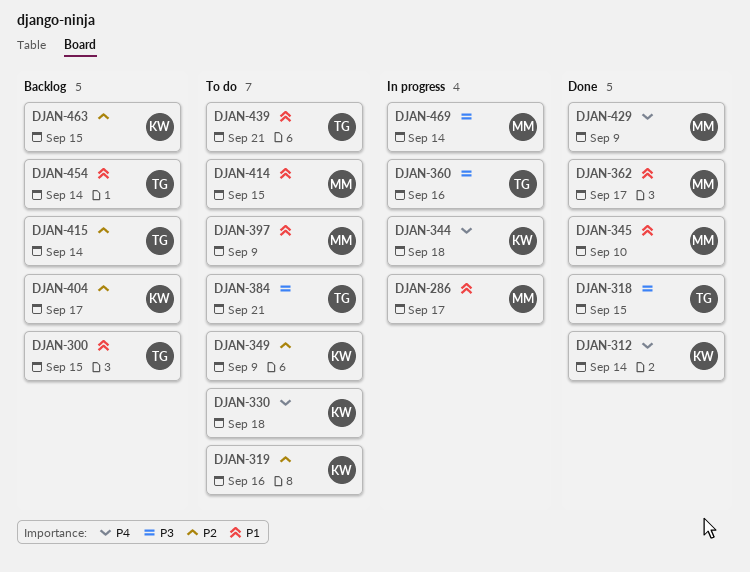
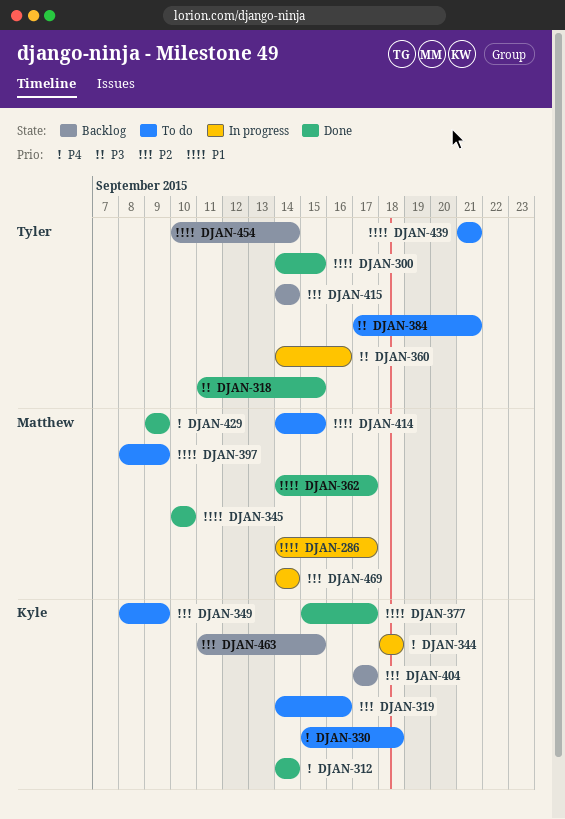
DJAN-300, status: Backlog -> Done
DJAN-377: none -> present
DJAN-469, priority: P3 -> P2

